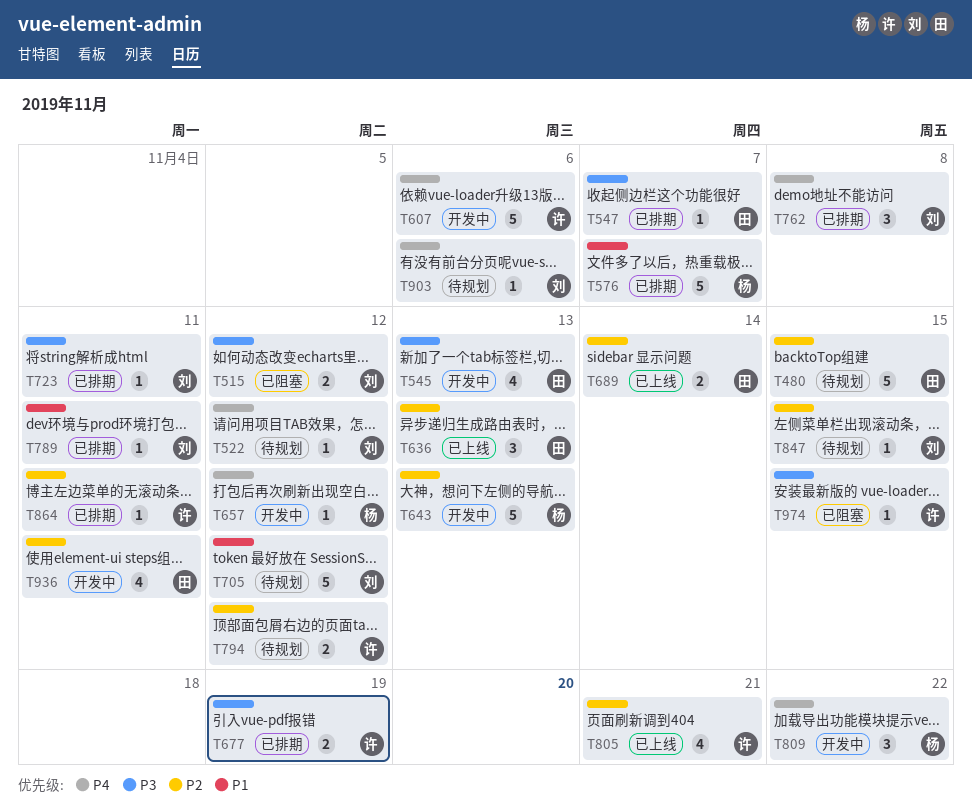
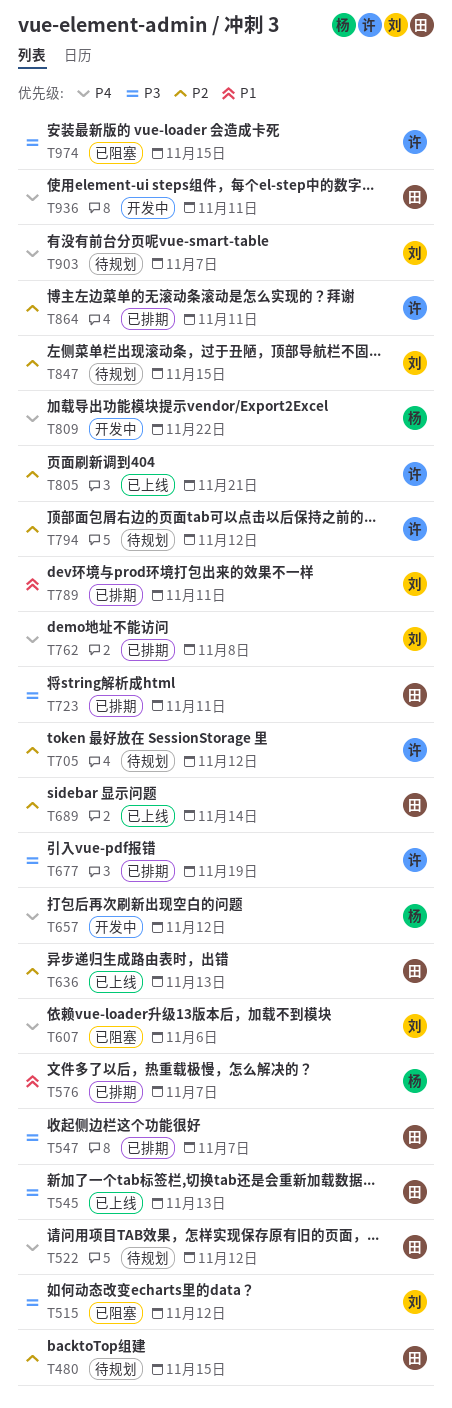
T522, owner: 刘 -> 田
T545, status: 开发中 -> 已上线
T607, status: 开发中 -> 已阻塞
T607, owner: 许 -> 刘
T643: present -> none
T705, owner: 刘 -> 许
T705, priority: P1 -> P2
T723, owner: 刘 -> 田
T903, due: Nov 6 -> Nov 7
T936, priority: P2 -> P4

